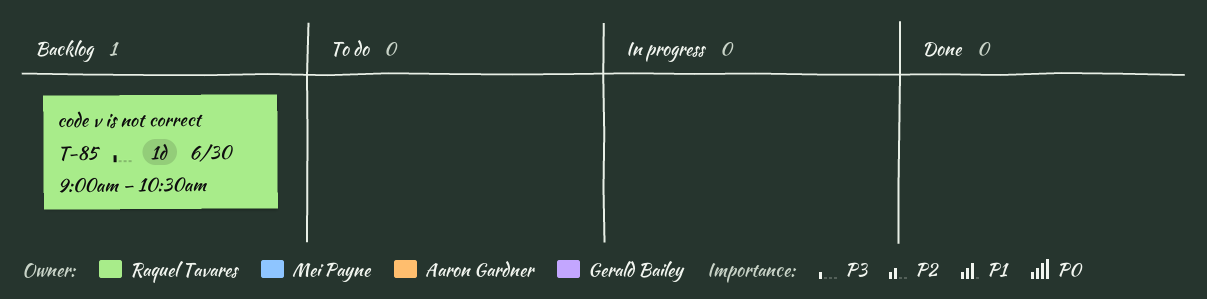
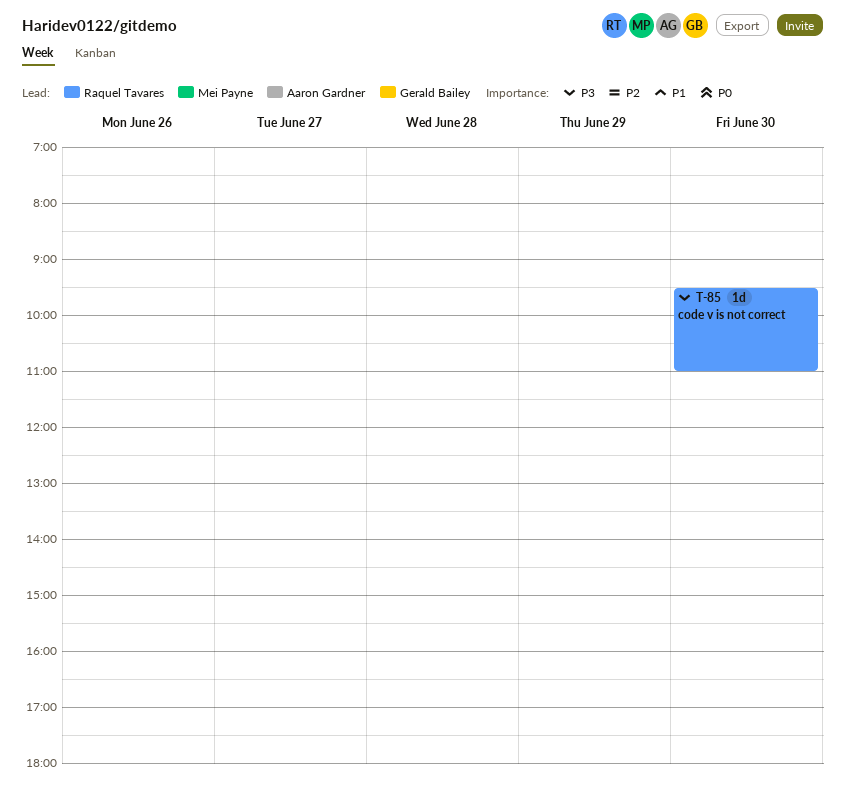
T-85, begins: 09:00 -> 09:30
T-85, ends: 10:30 -> 11:00

